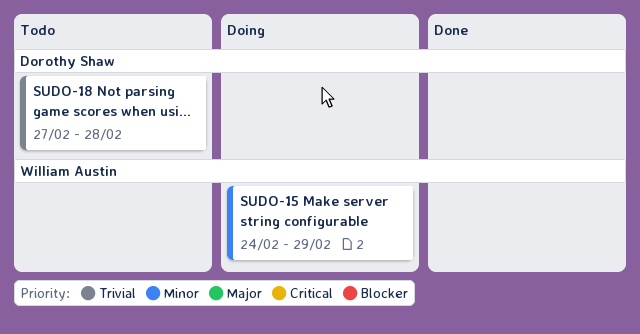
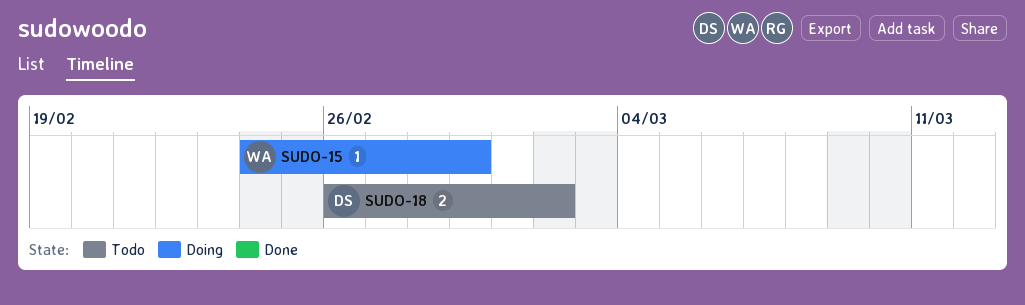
SUDO-18, start: Feb 27 -> Feb 26
SUDO-18, due: Feb 28 -> Mar 2

